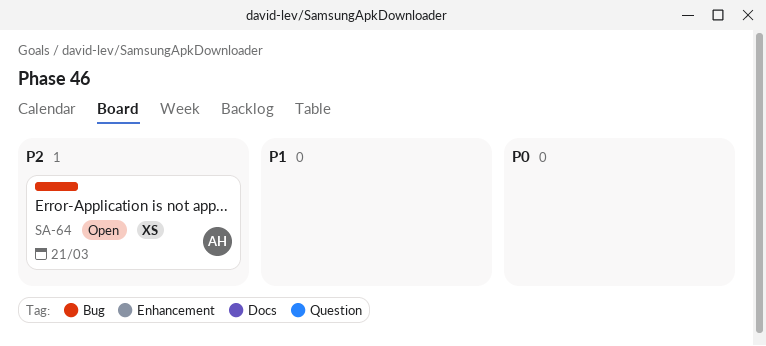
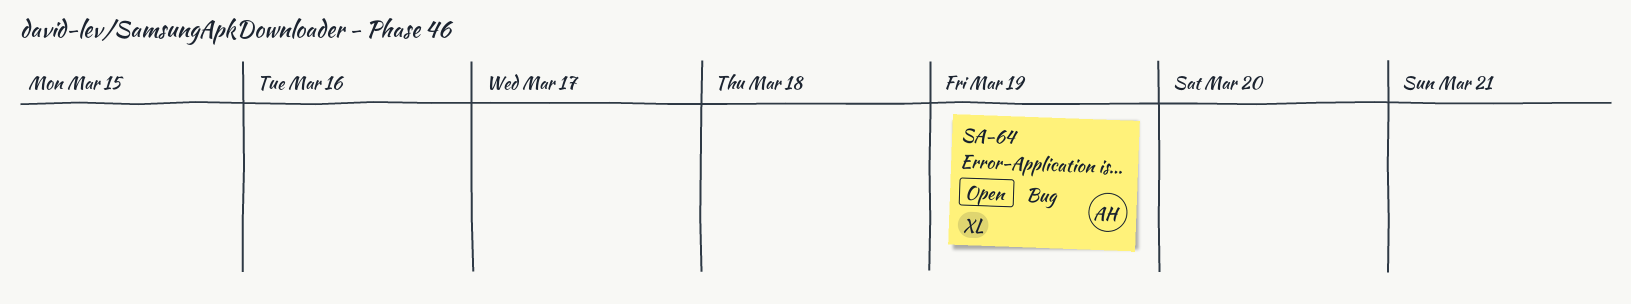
SA-64, estimate: XS -> XL
SA-64, due: Mar 21 -> Mar 19

